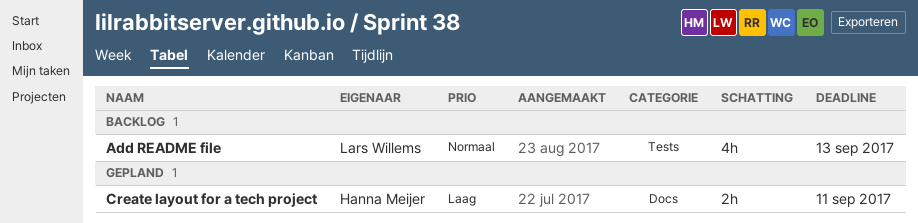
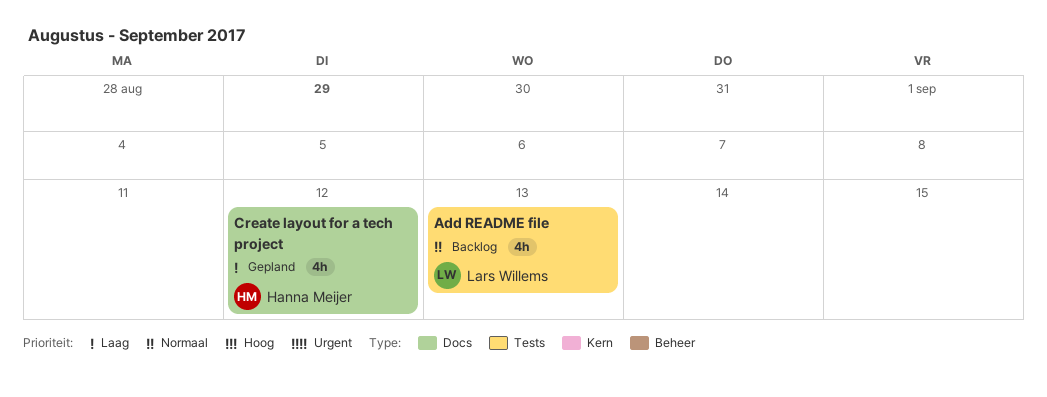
Create layout for a tech project, estimate: 2h -> 4h
Create layout for a tech project, due: Sep 11 -> Sep 12

